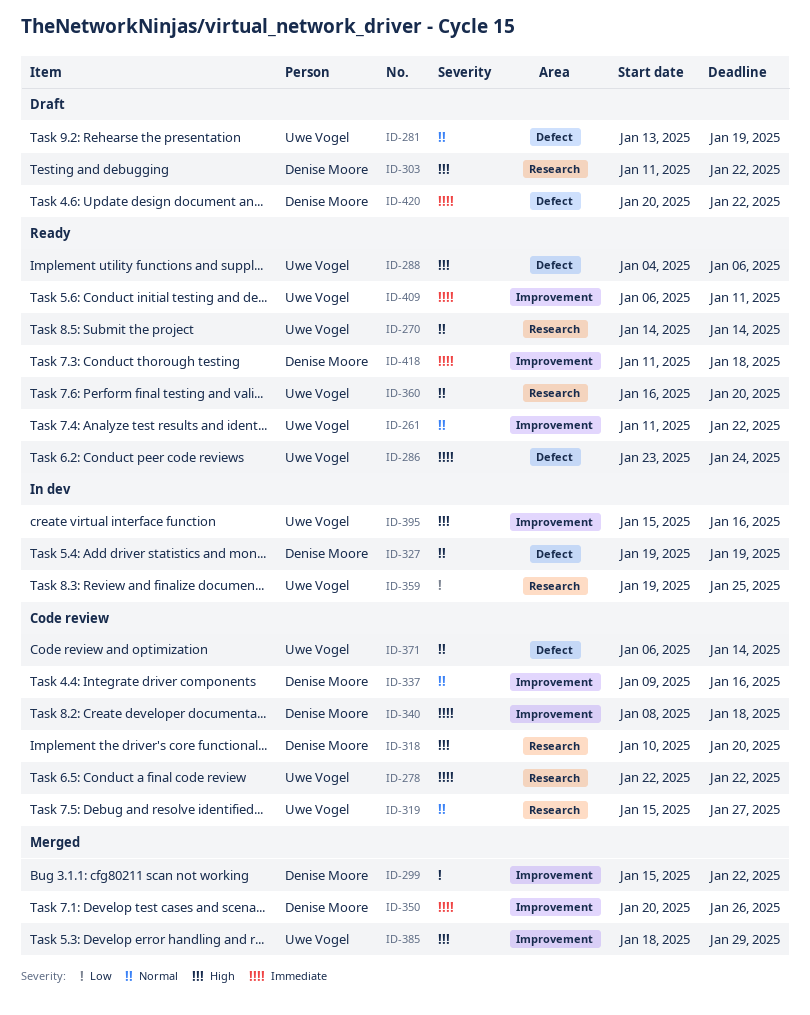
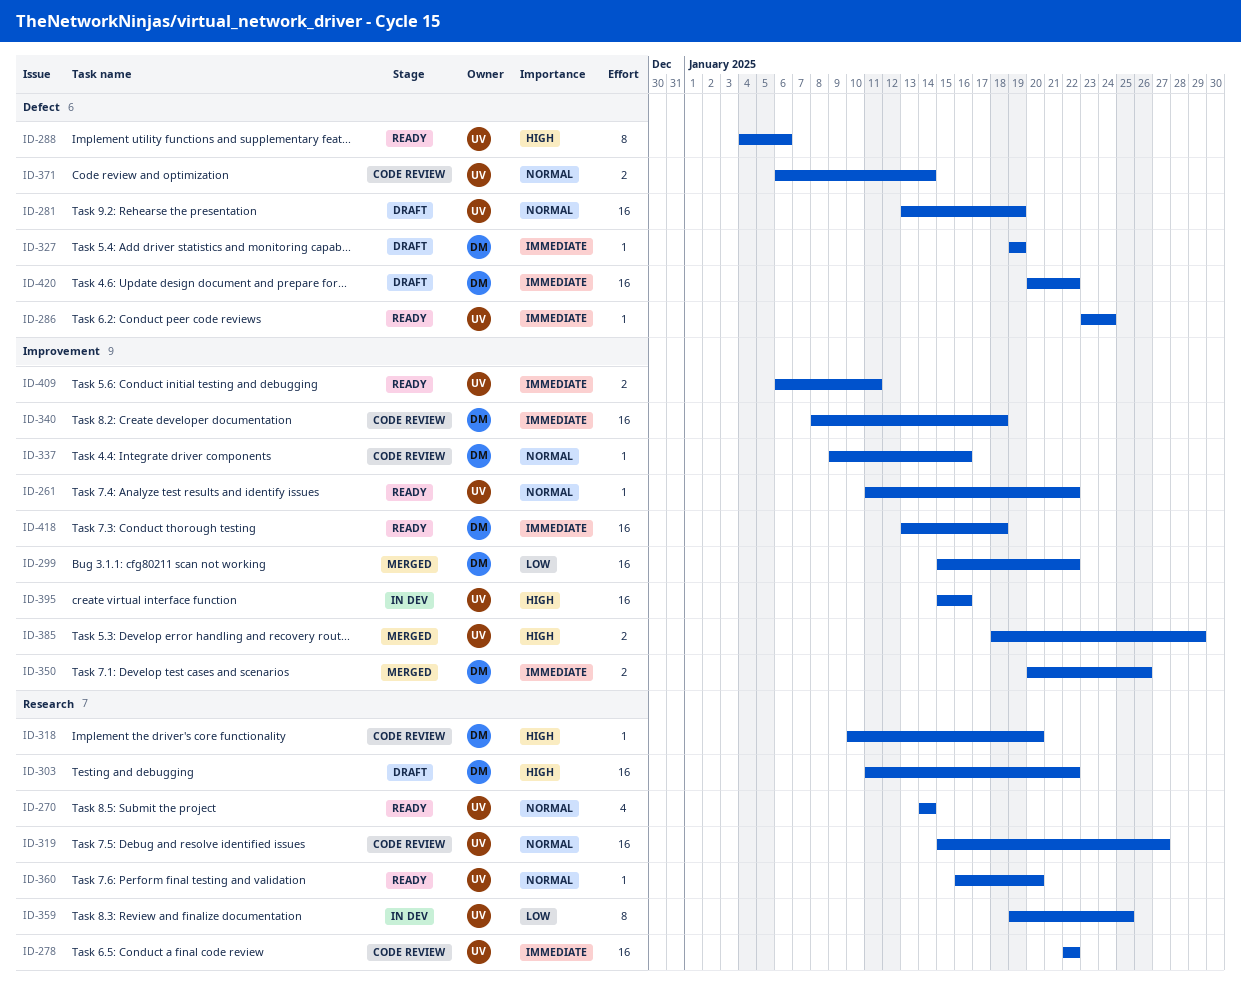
ID-327, status: In dev -> Draft
ID-327, priority: Normal -> Immediate
ID-418, start: Jan 11 -> Jan 13

